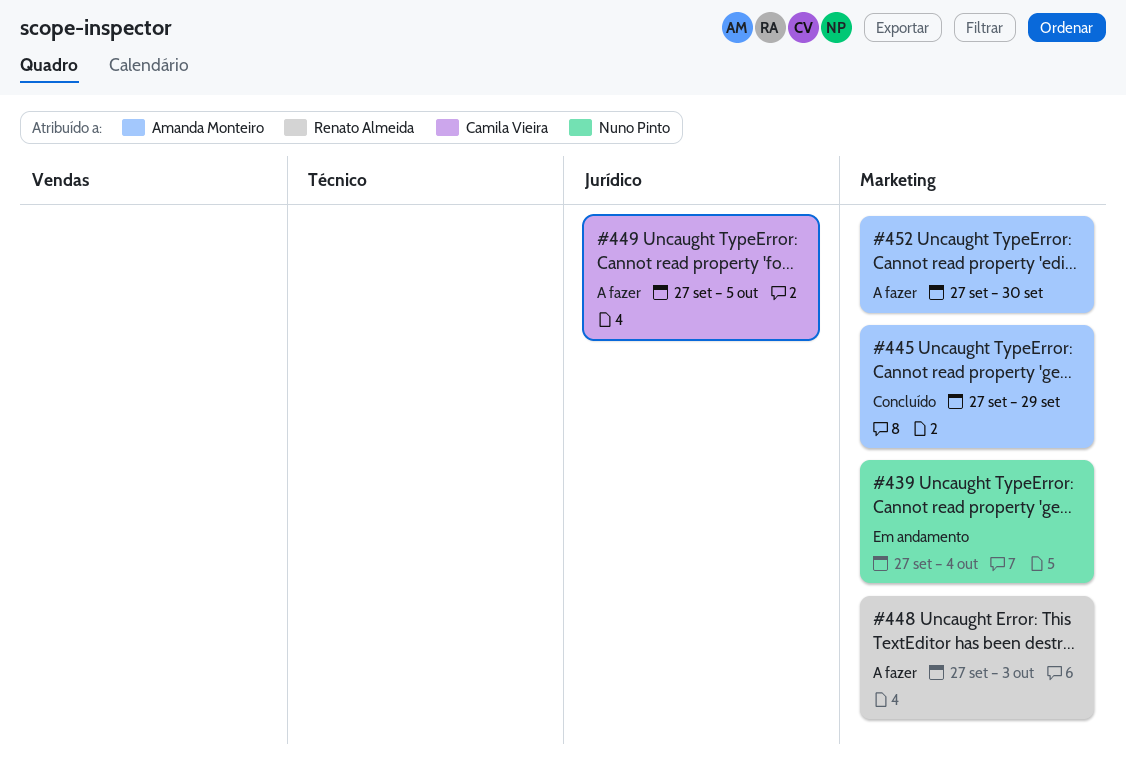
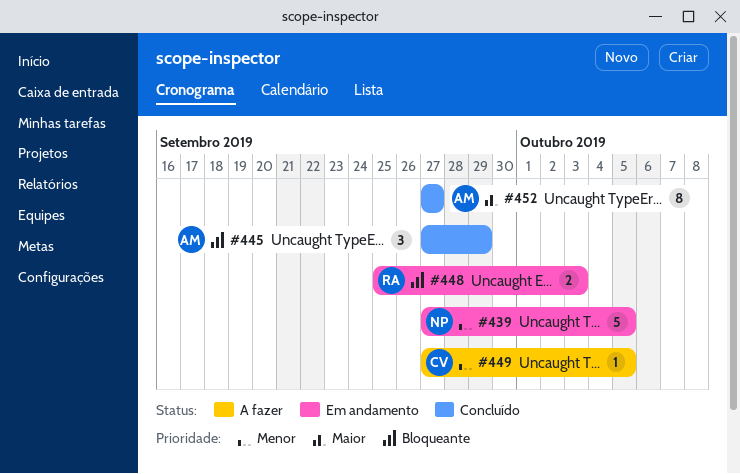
#439, due: Oct 4 -> Oct 5
#448, status: A fazer -> Em andamento
#448, start: Sep 27 -> Sep 25
#452, status: A fazer -> Concluído
#452, due: Sep 30 -> Sep 27

